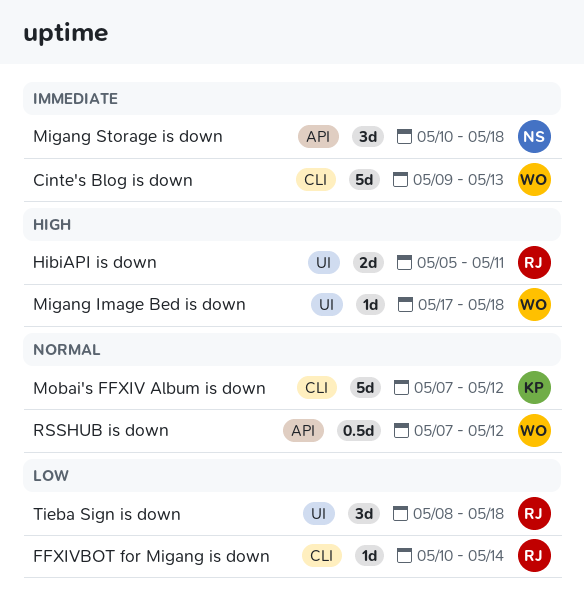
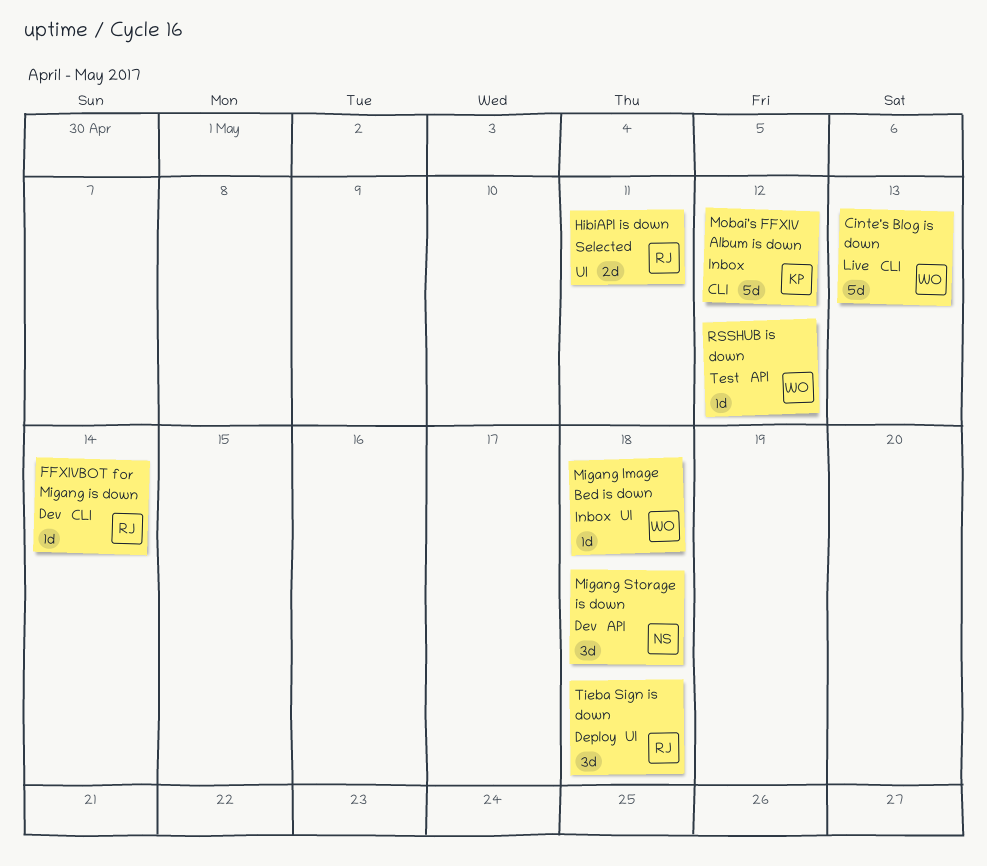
RSSHUB is down, estimate: 0.5d -> 1d

